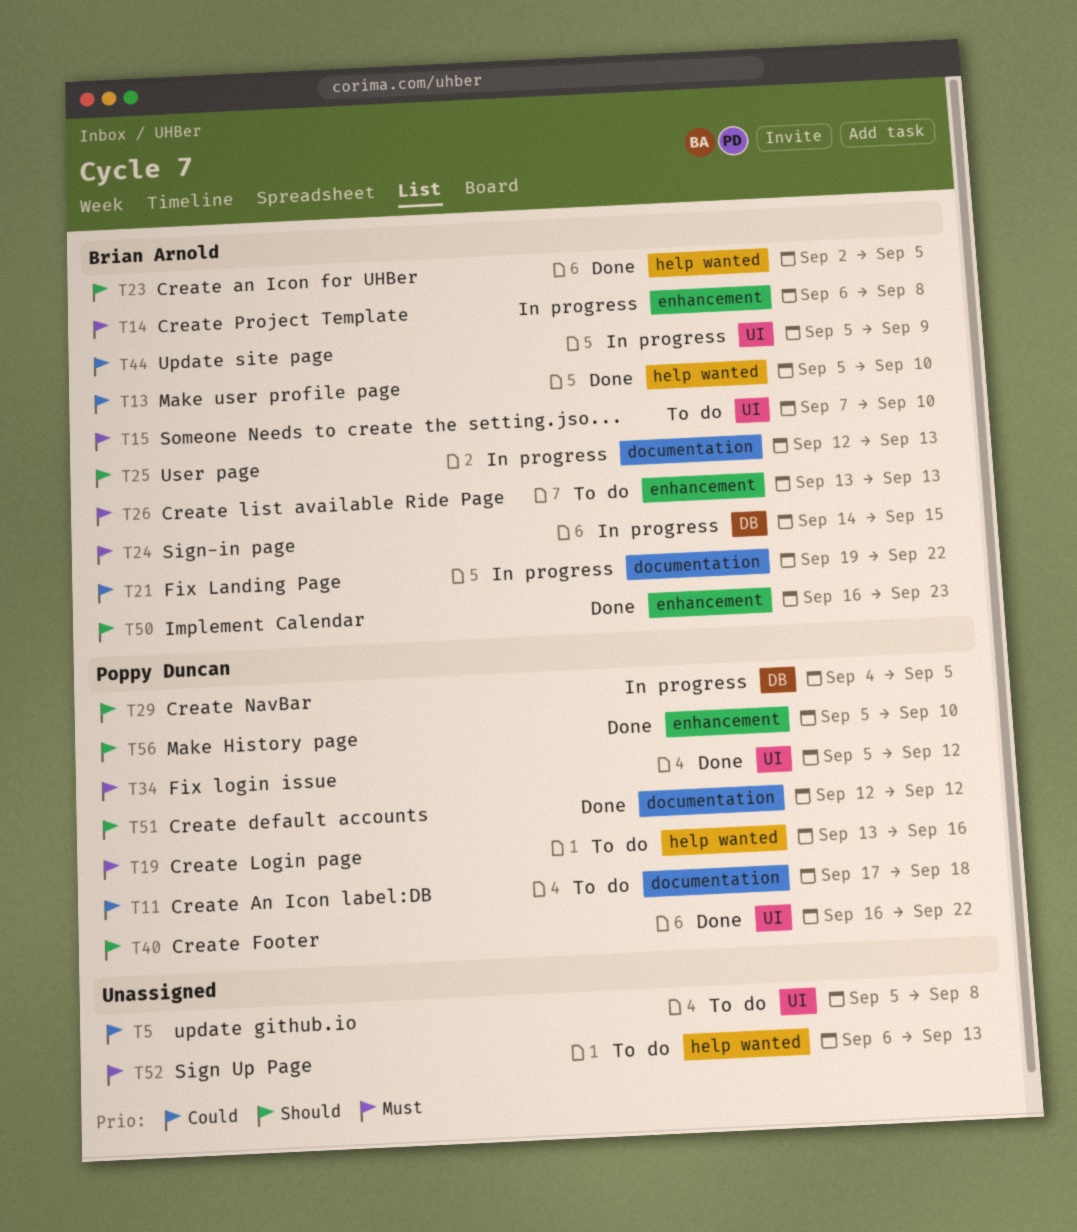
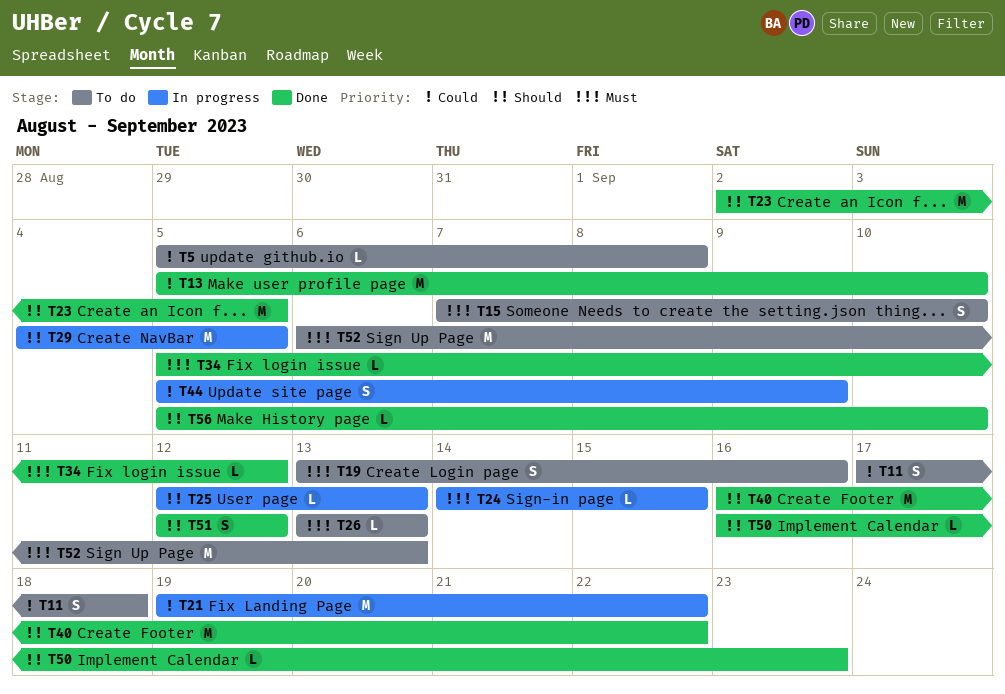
T14: present -> none

